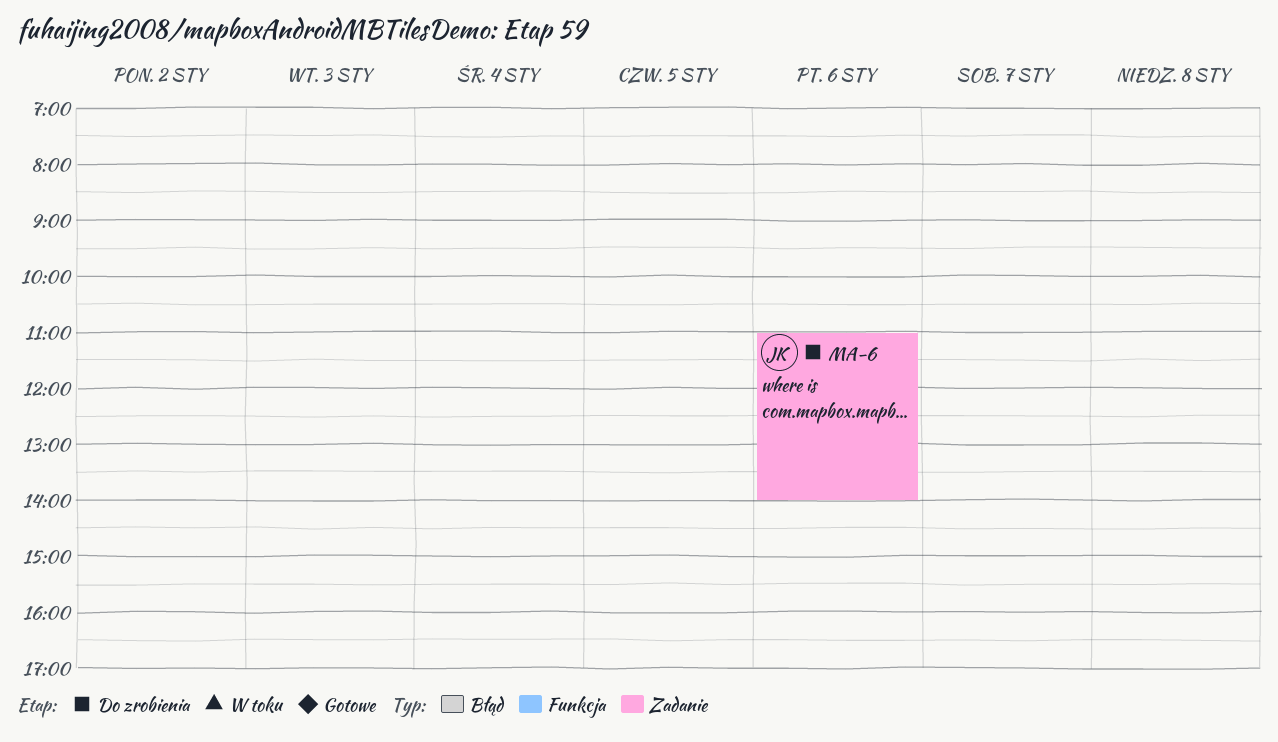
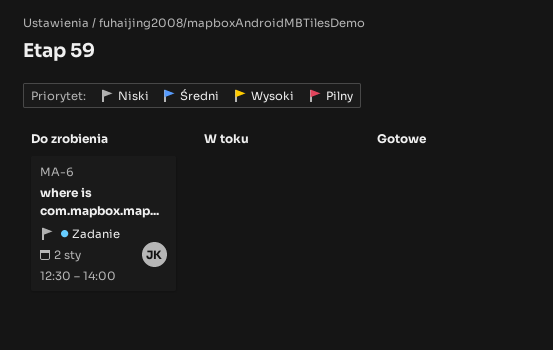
MA-6, day: Jan 6 -> Jan 2
MA-6, begins: 11:00 -> 12:30

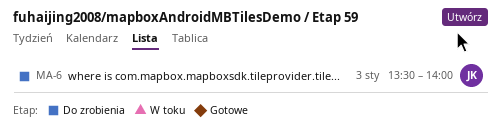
MA-6, day: Jan 2 -> Jan 3
MA-6, begins: 12:30 -> 13:30

